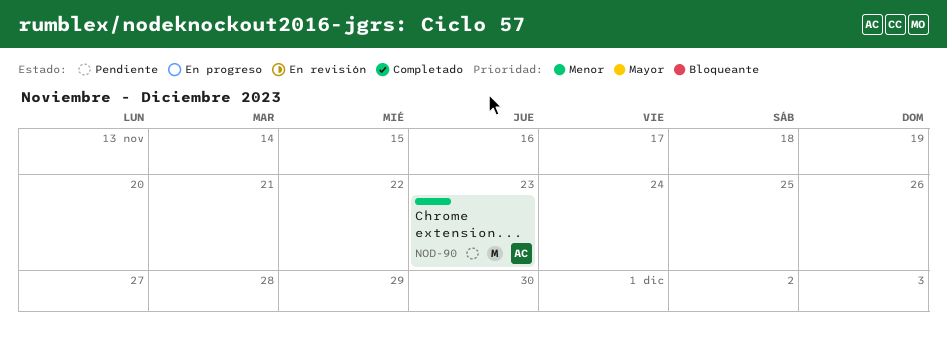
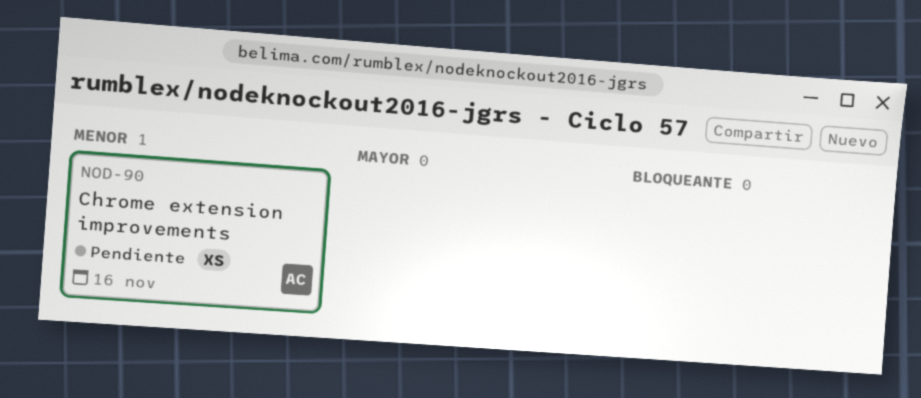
NOD-90, estimate: M -> XS
NOD-90, due: Nov 23 -> Nov 16

